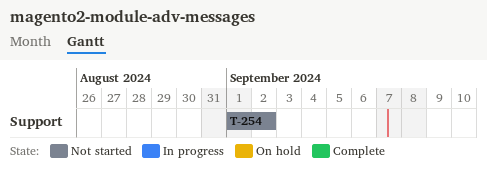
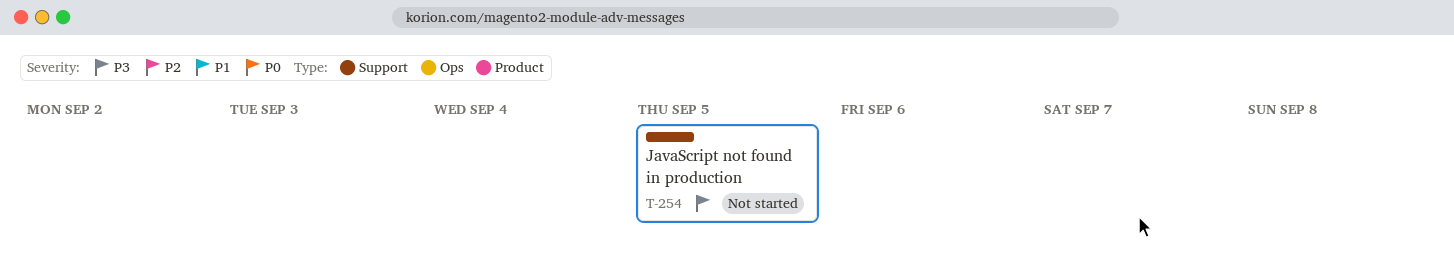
T-254, due: Sep 2 -> Sep 5

